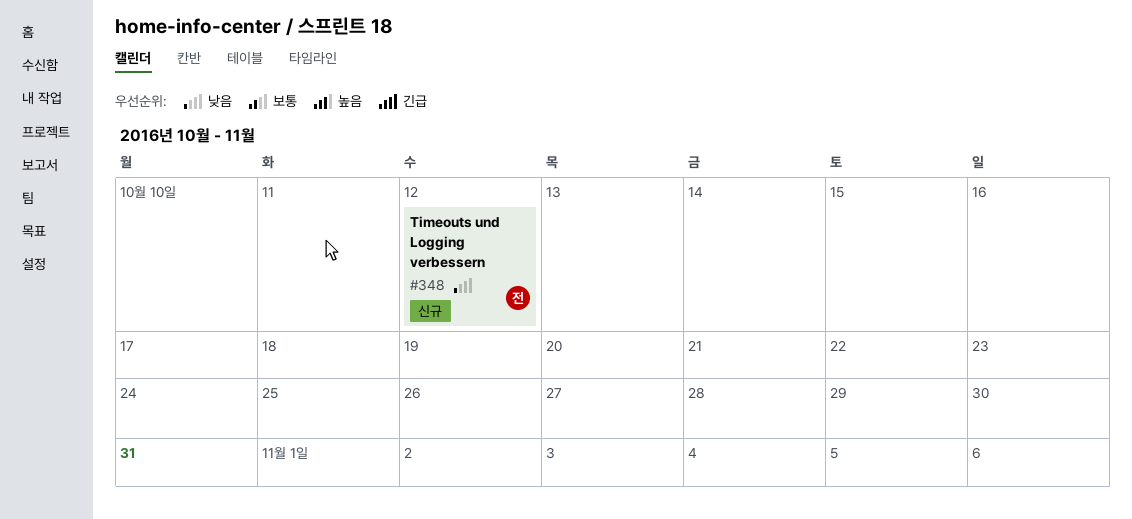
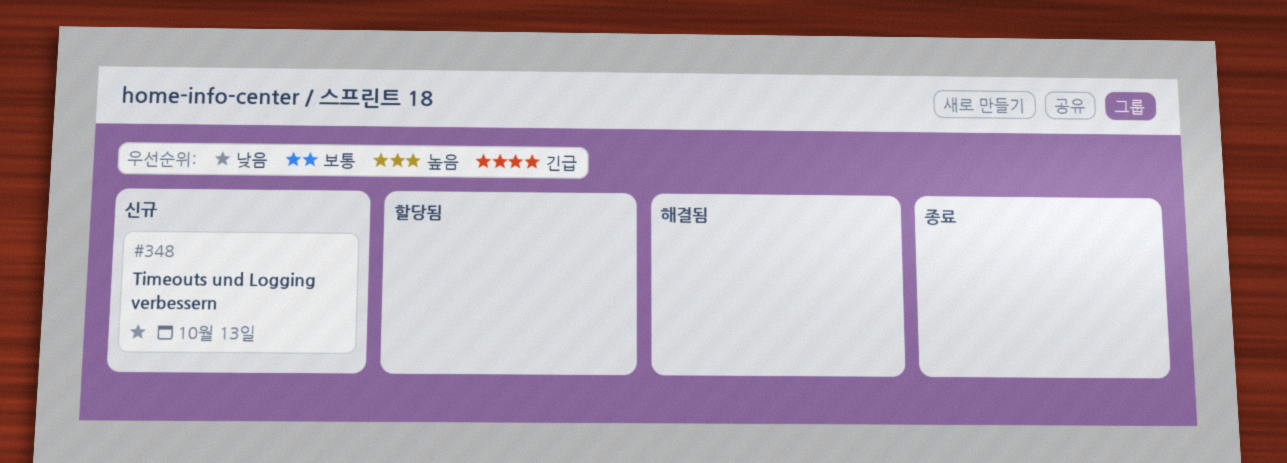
#348, due: Oct 12 -> Oct 13

